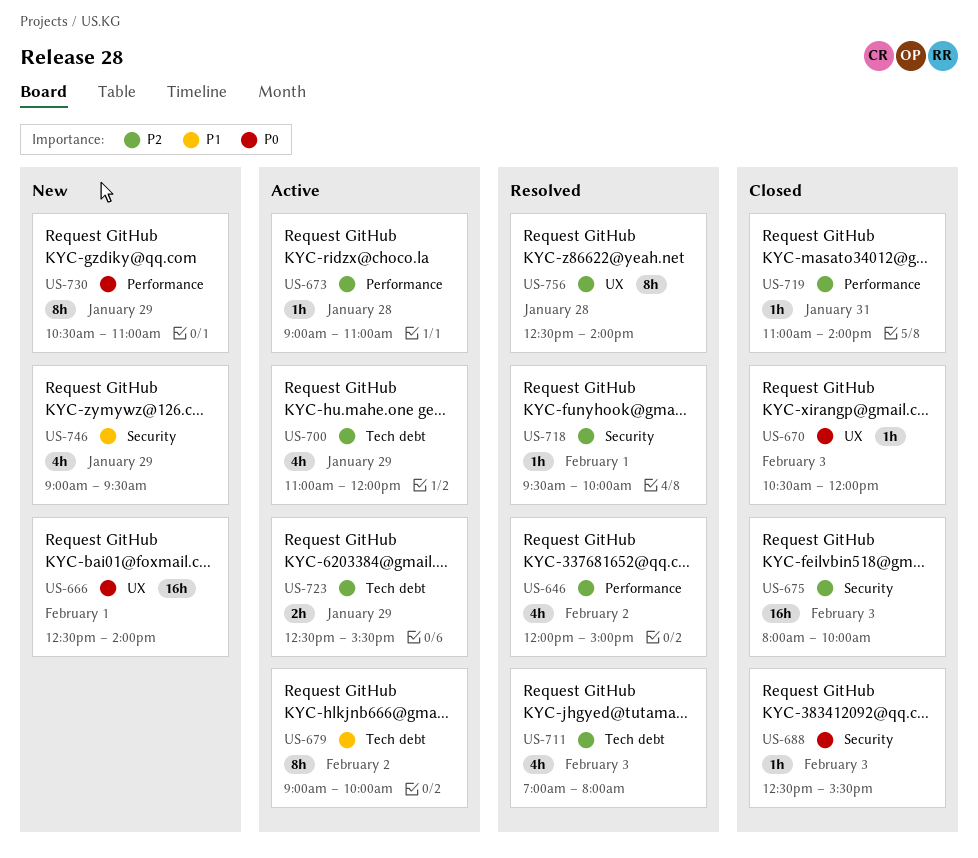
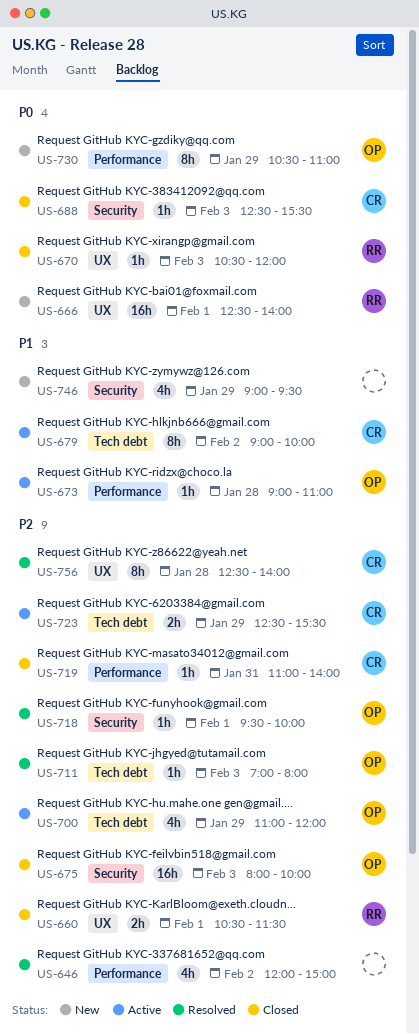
US-660: none -> present
US-673, priority: P2 -> P1
US-711, estimate: 4h -> 1h

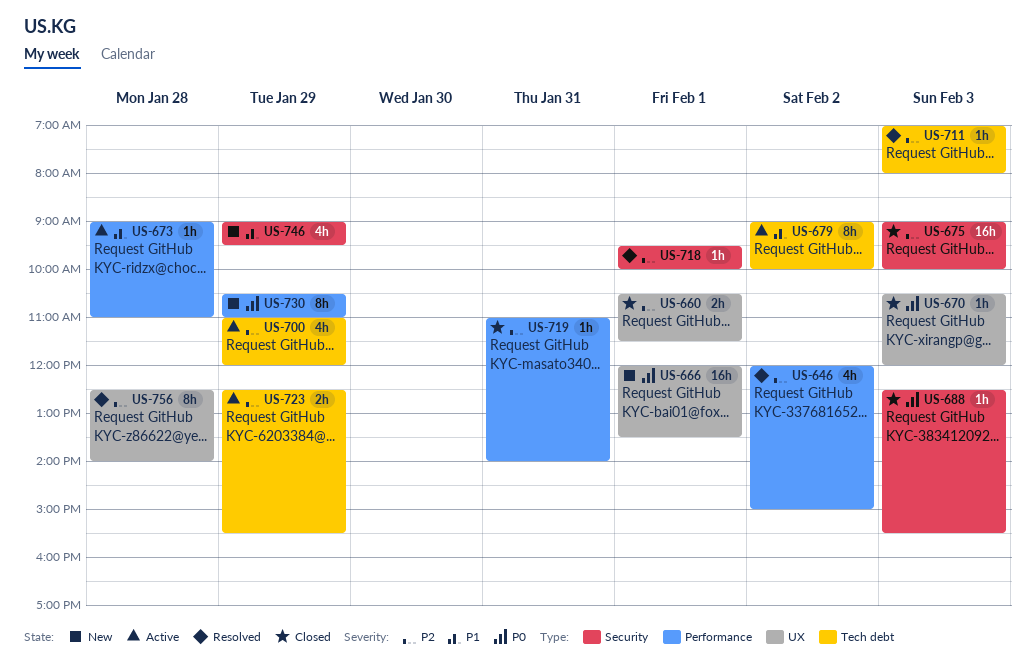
US-666, begins: 12:30 -> 12:00
US-666, ends: 14:00 -> 13:30
US-675, begins: 08:00 -> 09:00

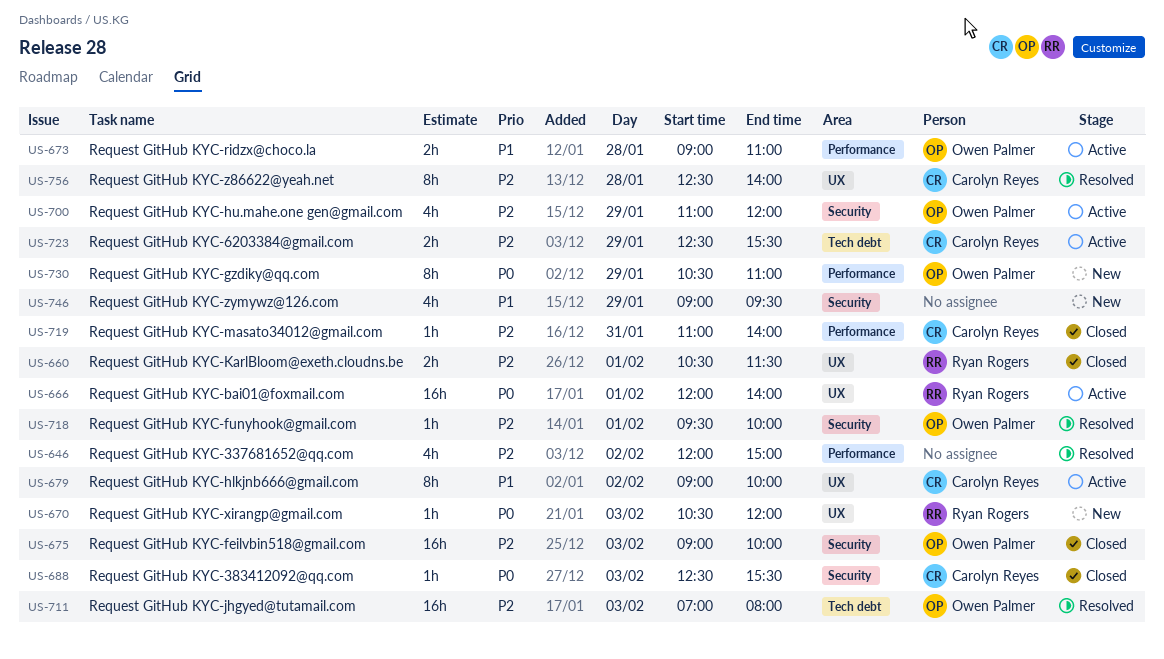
US-666, status: New -> Active
US-666, ends: 13:30 -> 14:00
US-670, status: Closed -> New
US-673, estimate: 1h -> 2h
US-679, label: Tech debt -> UX
US-700, label: Tech debt -> Security
US-711, estimate: 1h -> 16h

